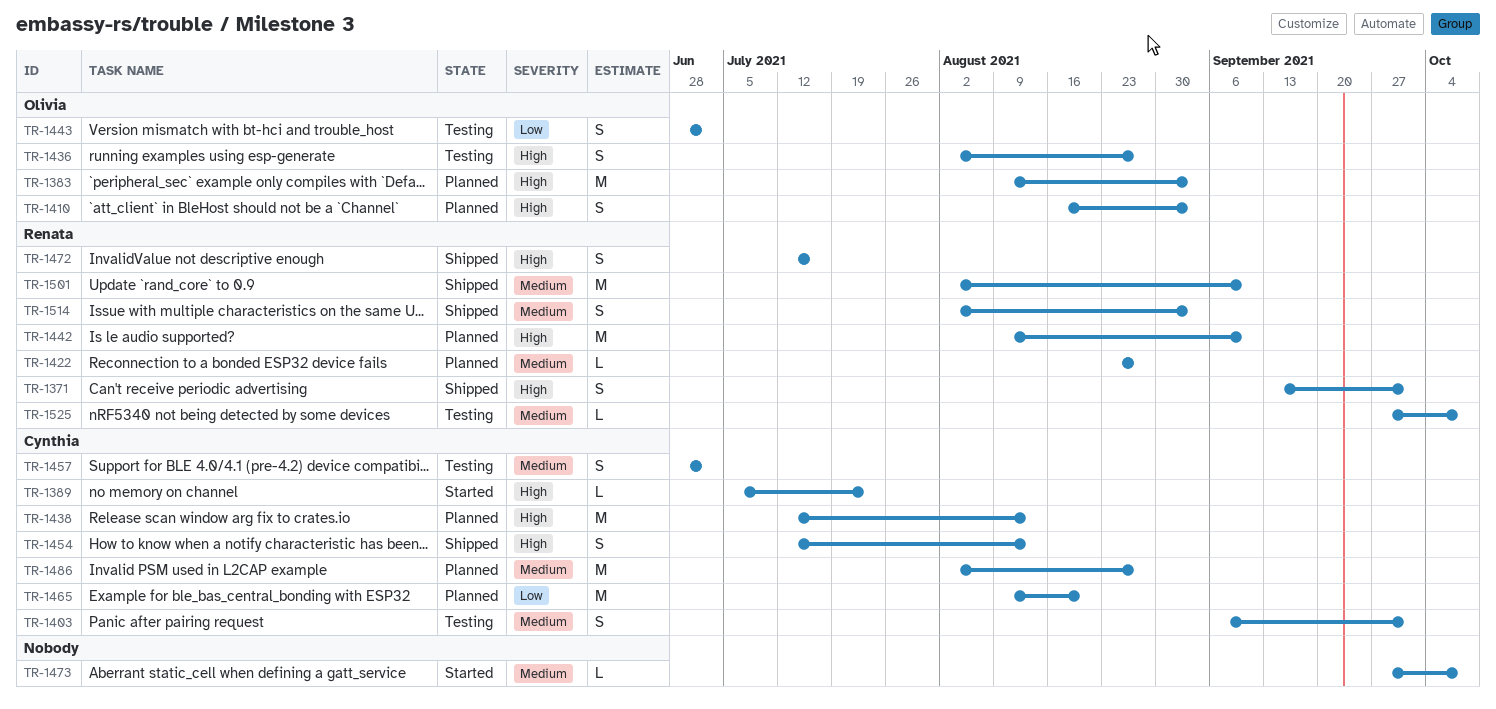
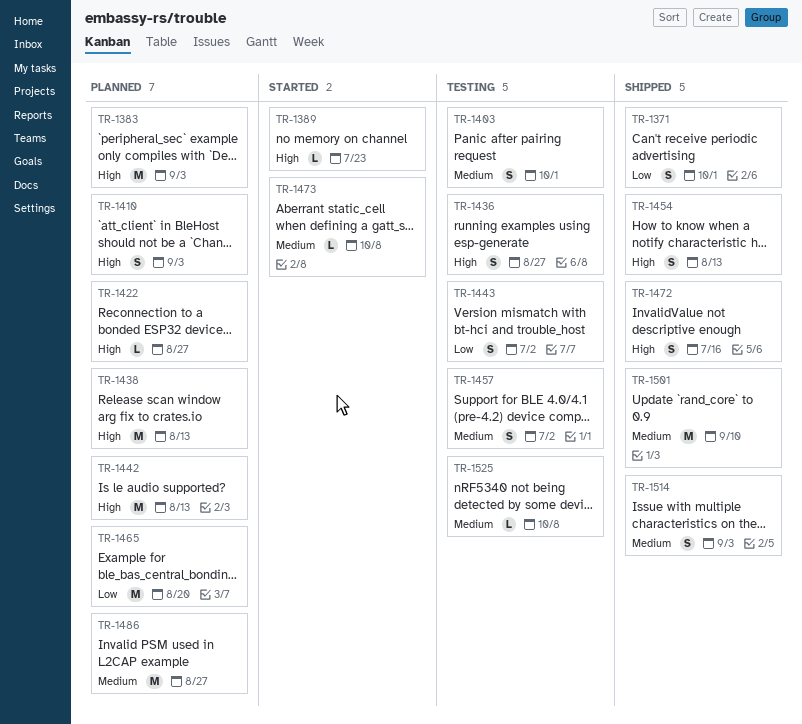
TR-1371, priority: High -> Low
TR-1422, priority: Medium -> High
TR-1442, due: Sep 10 -> Aug 13

